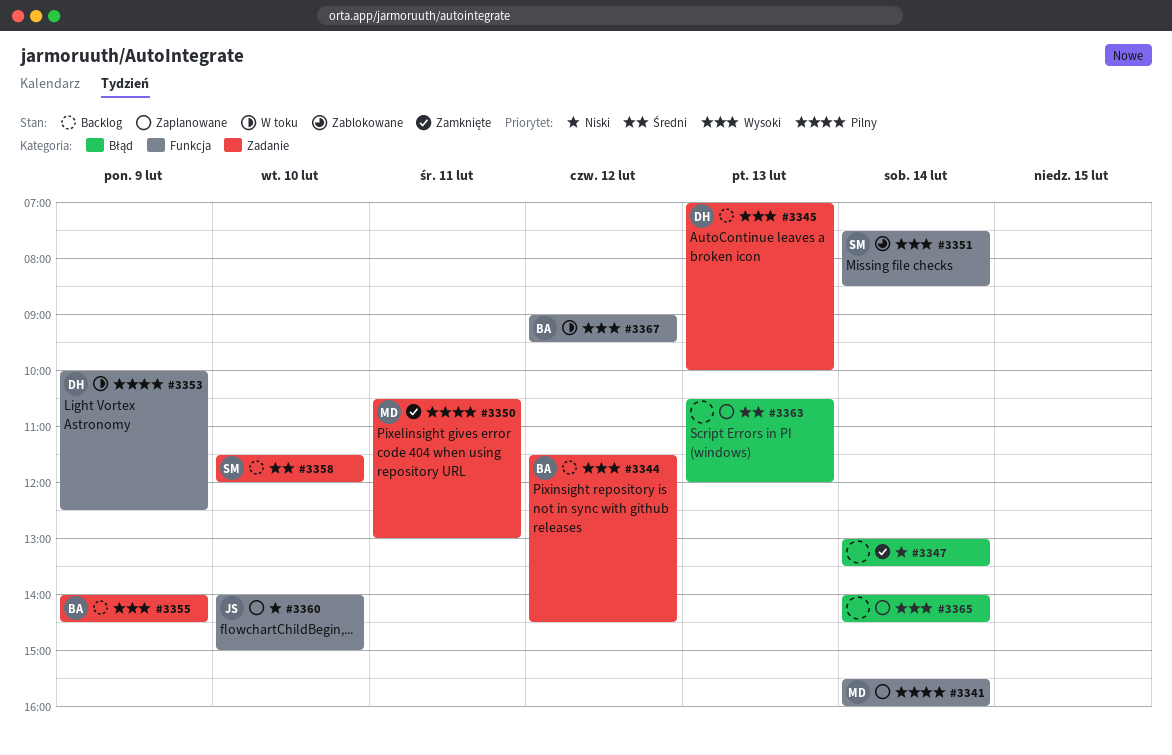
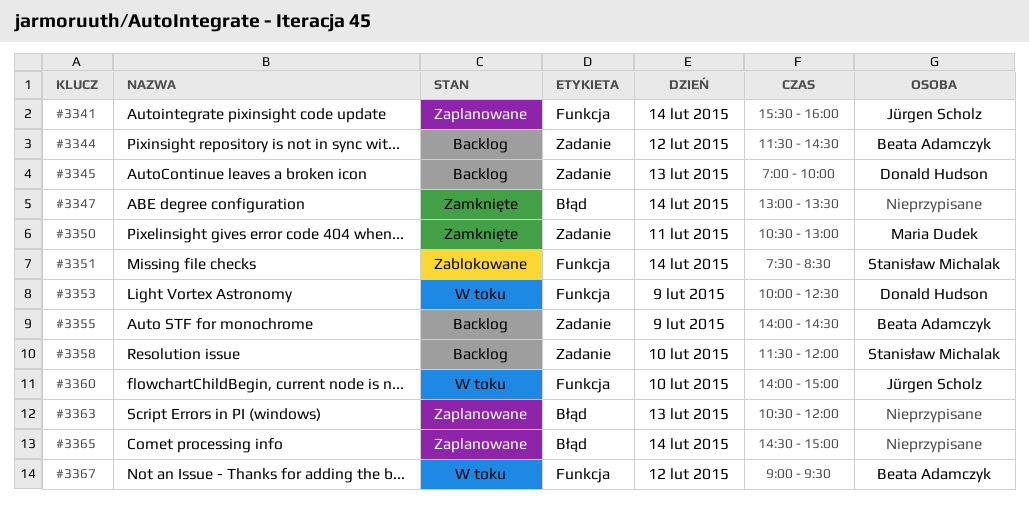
#3341, owner: Maria Dudek -> Jürgen Scholz
#3360, status: Zaplanowane -> W toku
#3365, begins: 14:00 -> 14:30
#3365, ends: 14:30 -> 15:00

